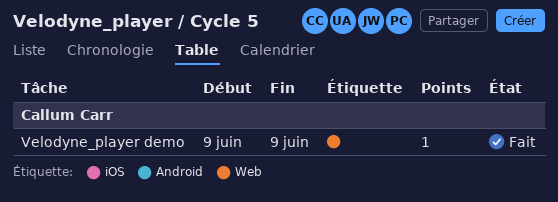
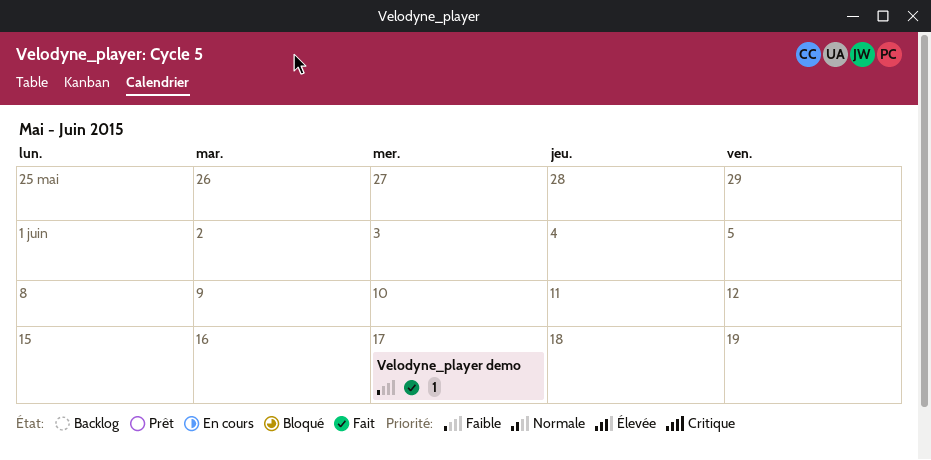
Velodyne_player demo, due: Jun 9 -> Jun 17

